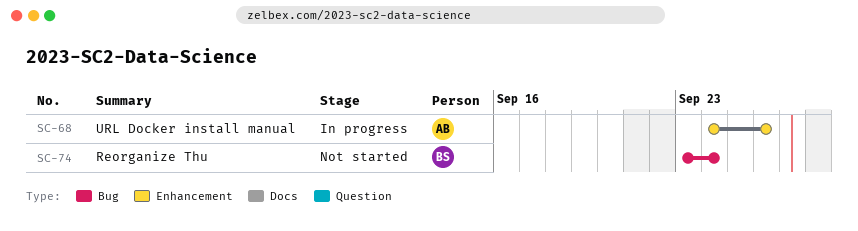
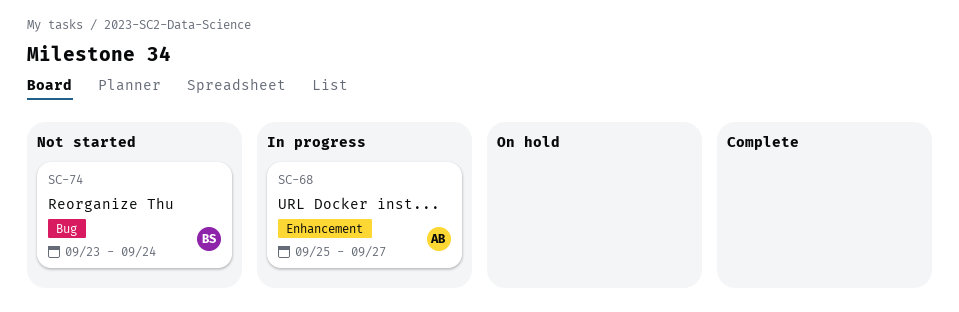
SC-68, start: Sep 24 -> Sep 25
SC-68, due: Sep 26 -> Sep 27

